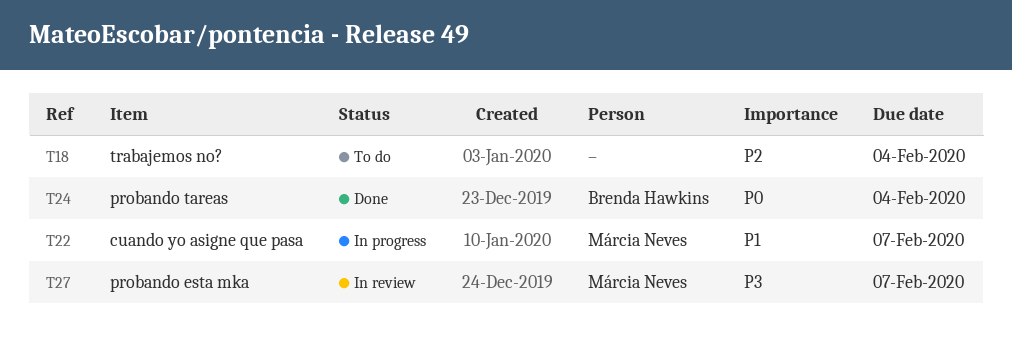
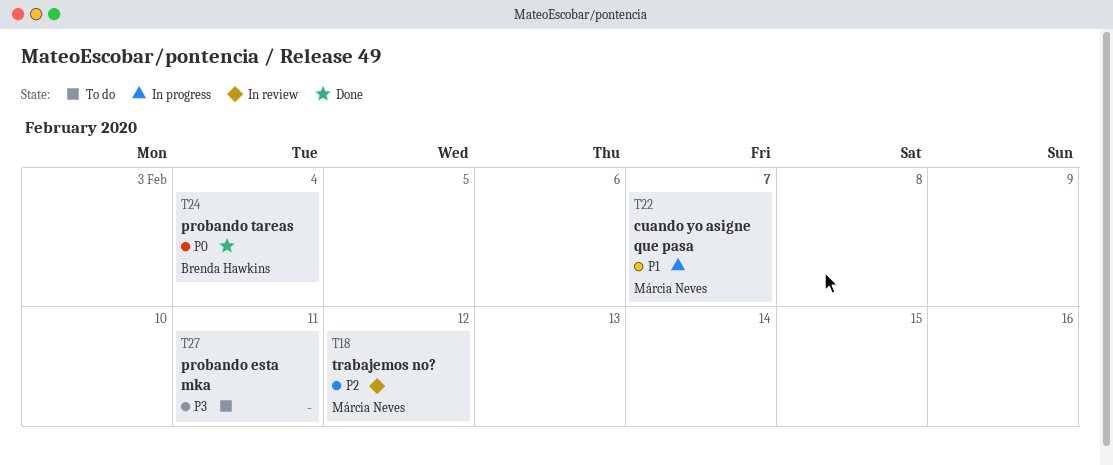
T18, status: To do -> In review
T18, owner: none -> Márcia Neves
T18, due: Feb 4 -> Feb 12
T27, status: In review -> To do
T27, owner: Márcia Neves -> none
T27, due: Feb 7 -> Feb 11

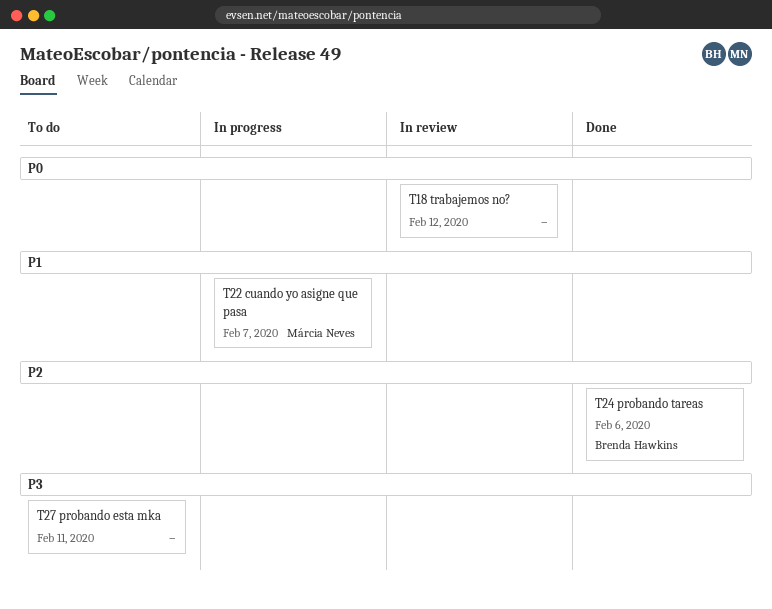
T18, owner: Márcia Neves -> none
T18, priority: P2 -> P0
T24, priority: P0 -> P2
T24, due: Feb 4 -> Feb 6

